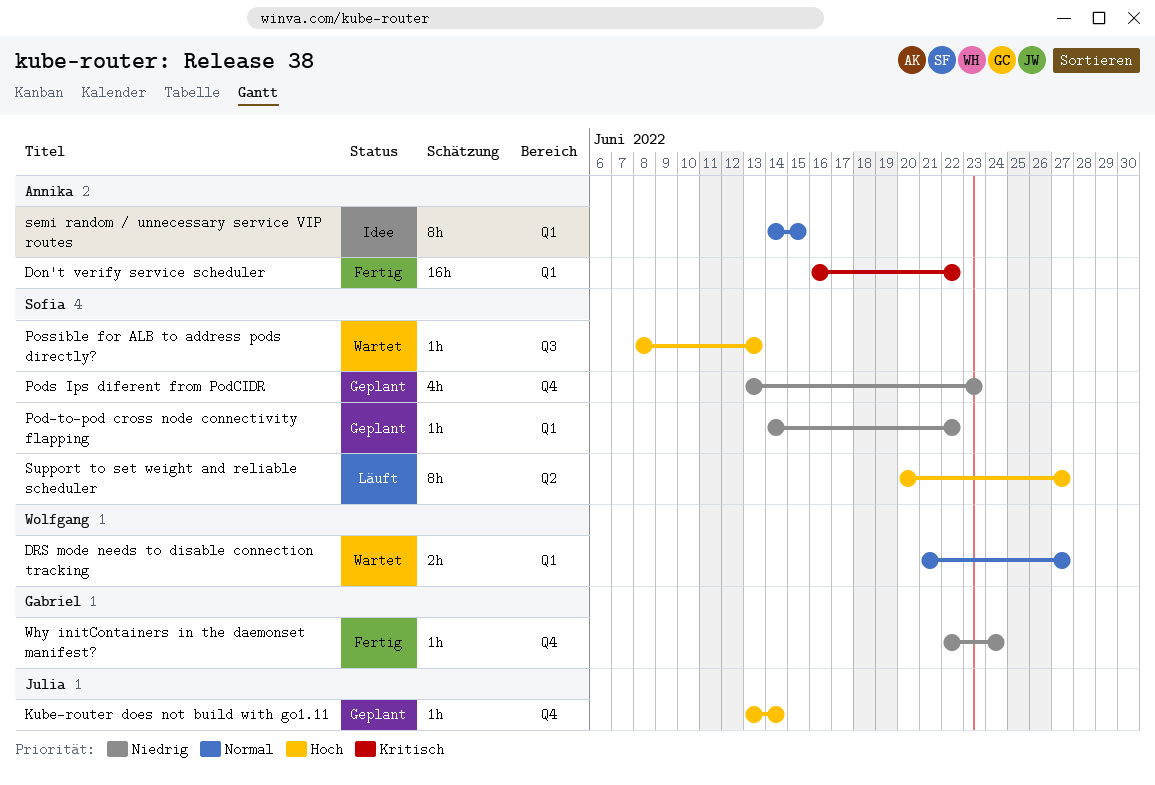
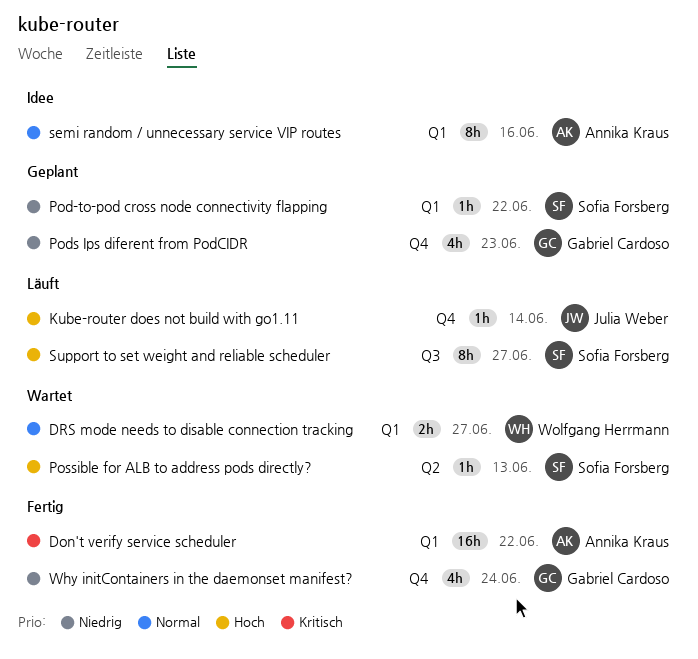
Kube-router does not build with go1.11, status: Geplant -> Läuft
Pods Ips diferent from PodCIDR, owner: Sofia Forsberg -> Gabriel Cardoso
Possible for ALB to address pods directly?, label: Q3 -> Q2
semi random / unnecessary service VIP routes, due: Jun 15 -> Jun 16
Support to set weight and reliable scheduler, label: Q2 -> Q3
Why initContainers in the daemonset manifest?, estimate: 1h -> 4h

